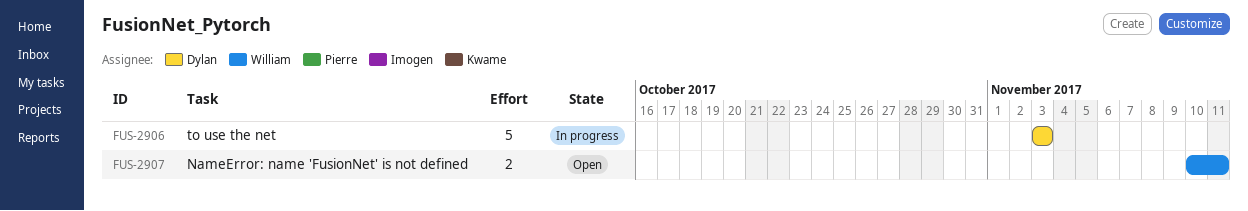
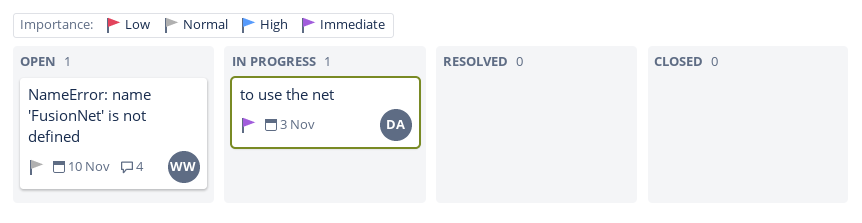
NameError: name 'FusionNet' is not defined, due: Nov 11 -> Nov 10

